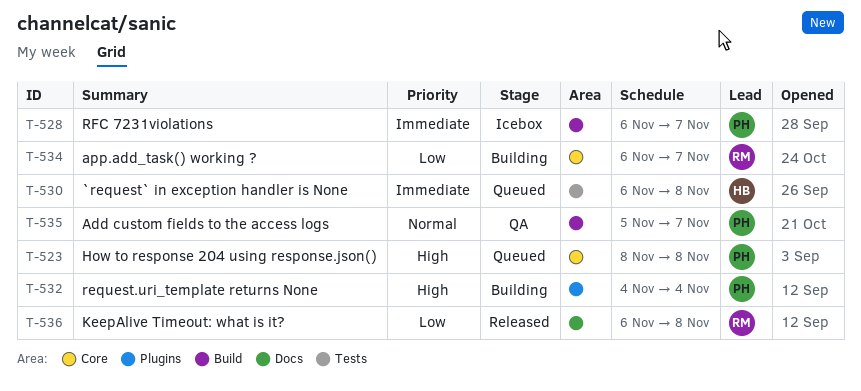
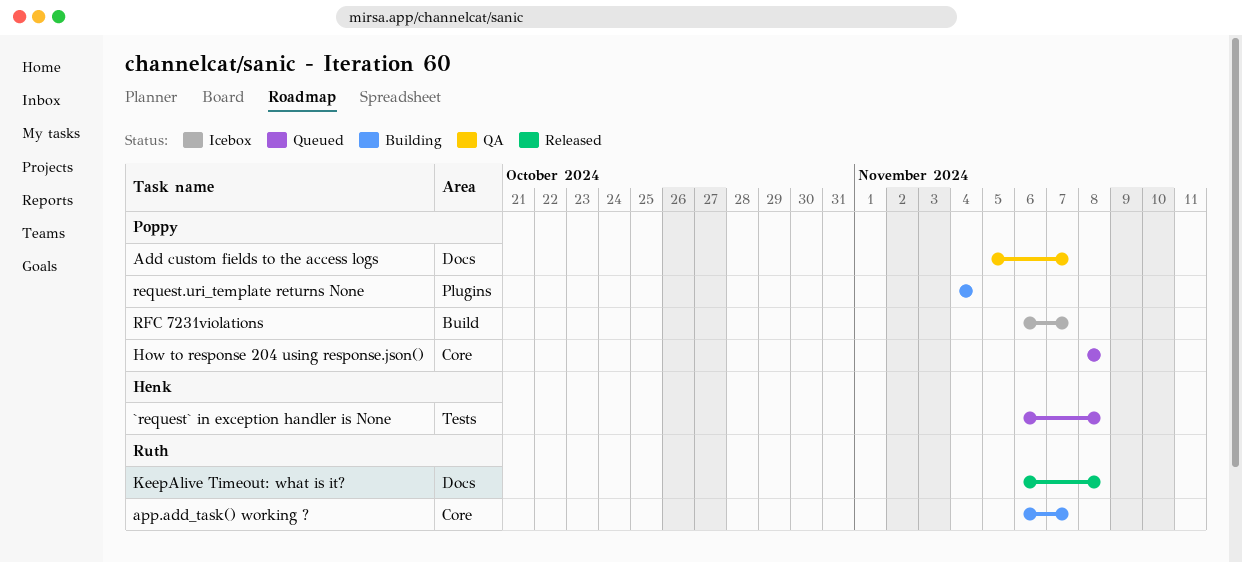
Add custom fields to the access logs, label: Build -> Docs

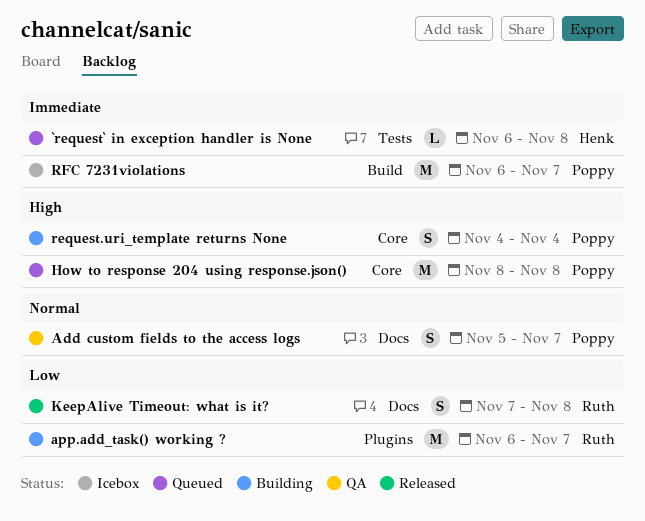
app.add_task() working ?, label: Core -> Plugins
KeepAlive Timeout: what is it?, start: Nov 6 -> Nov 7
request.uri_template returns None, label: Plugins -> Core

